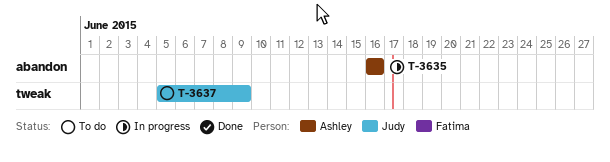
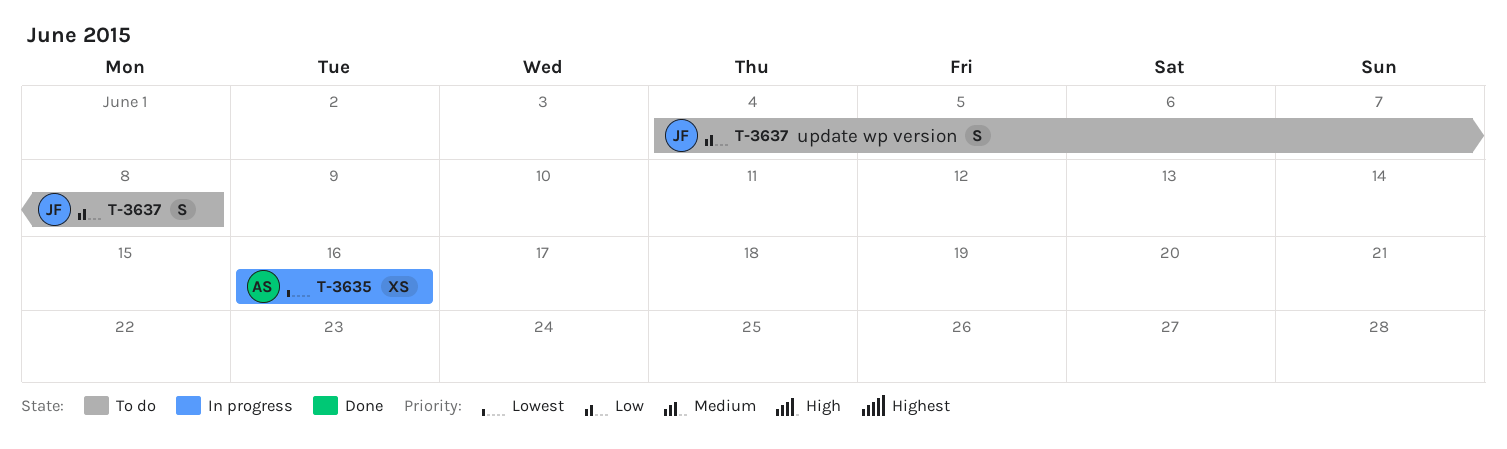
T-3637, start: Jun 5 -> Jun 4
T-3637, due: Jun 9 -> Jun 8

